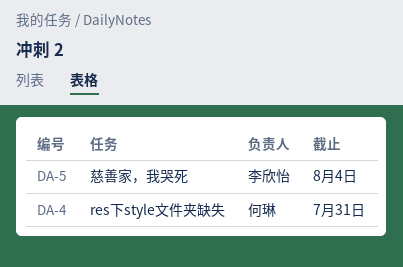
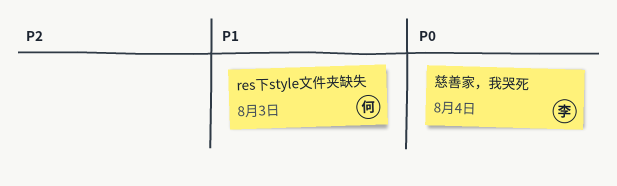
res下style文件夹缺失, due: Jul 31 -> Aug 3

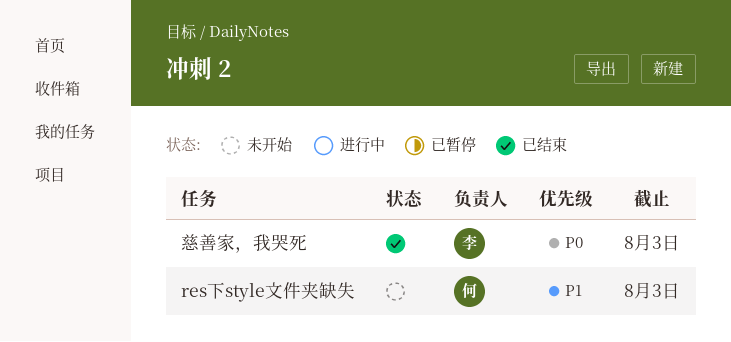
慈善家，我哭死, due: Aug 4 -> Aug 3

